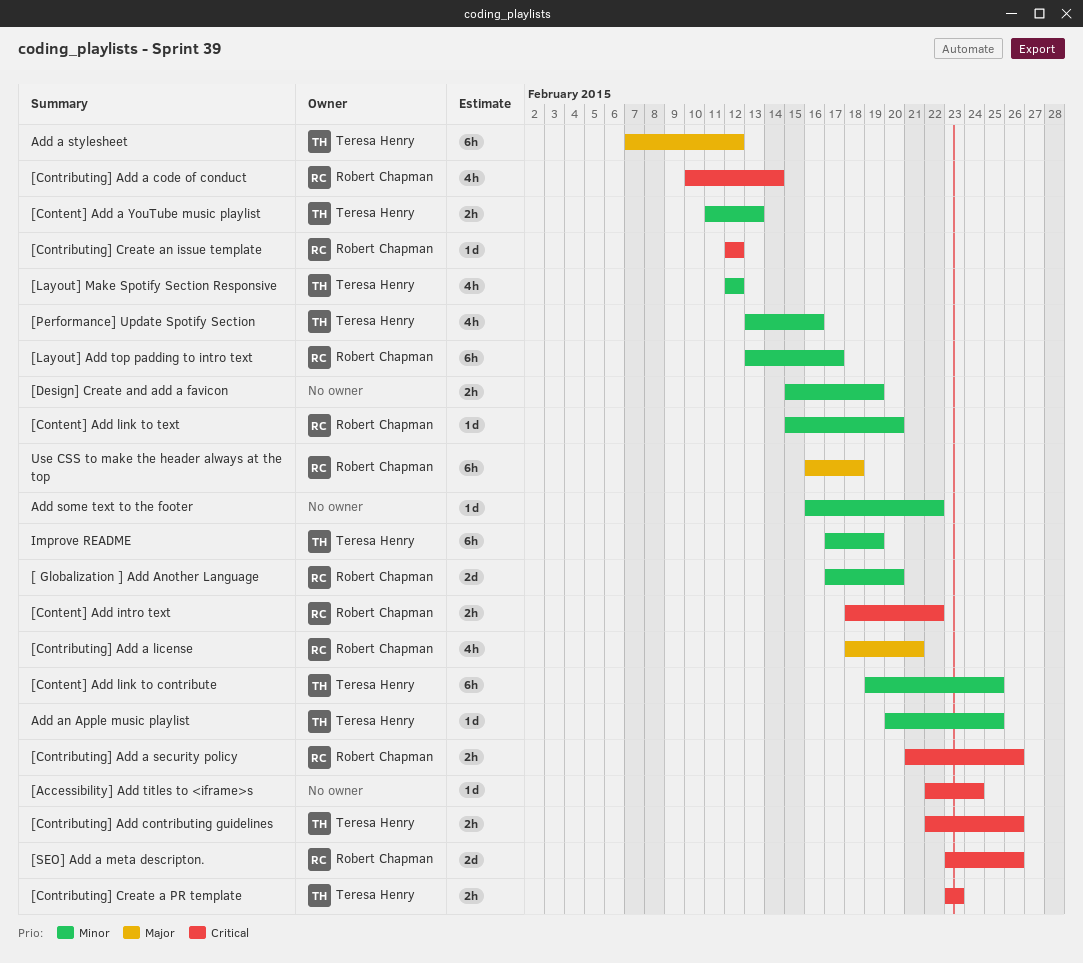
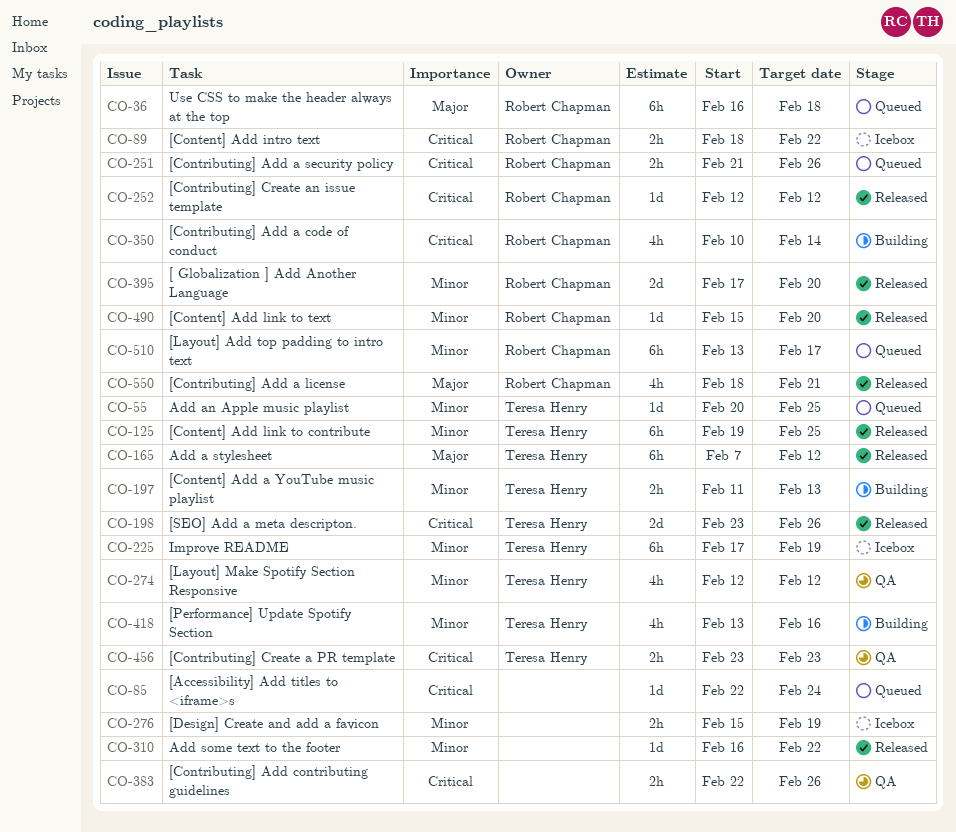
[Contributing] Add contributing guidelines, owner: Teresa Henry -> none
[SEO] Add a meta descripton., owner: Robert Chapman -> Teresa Henry

